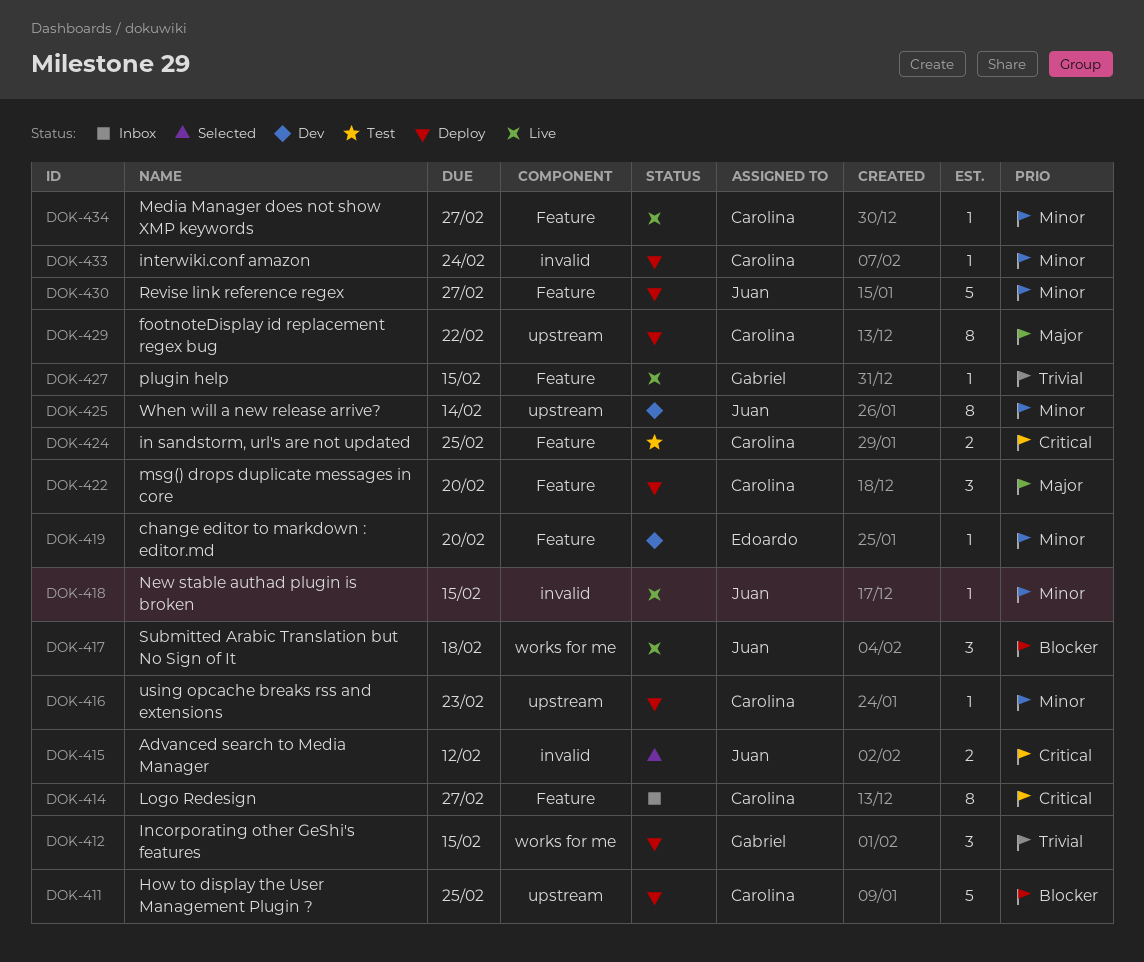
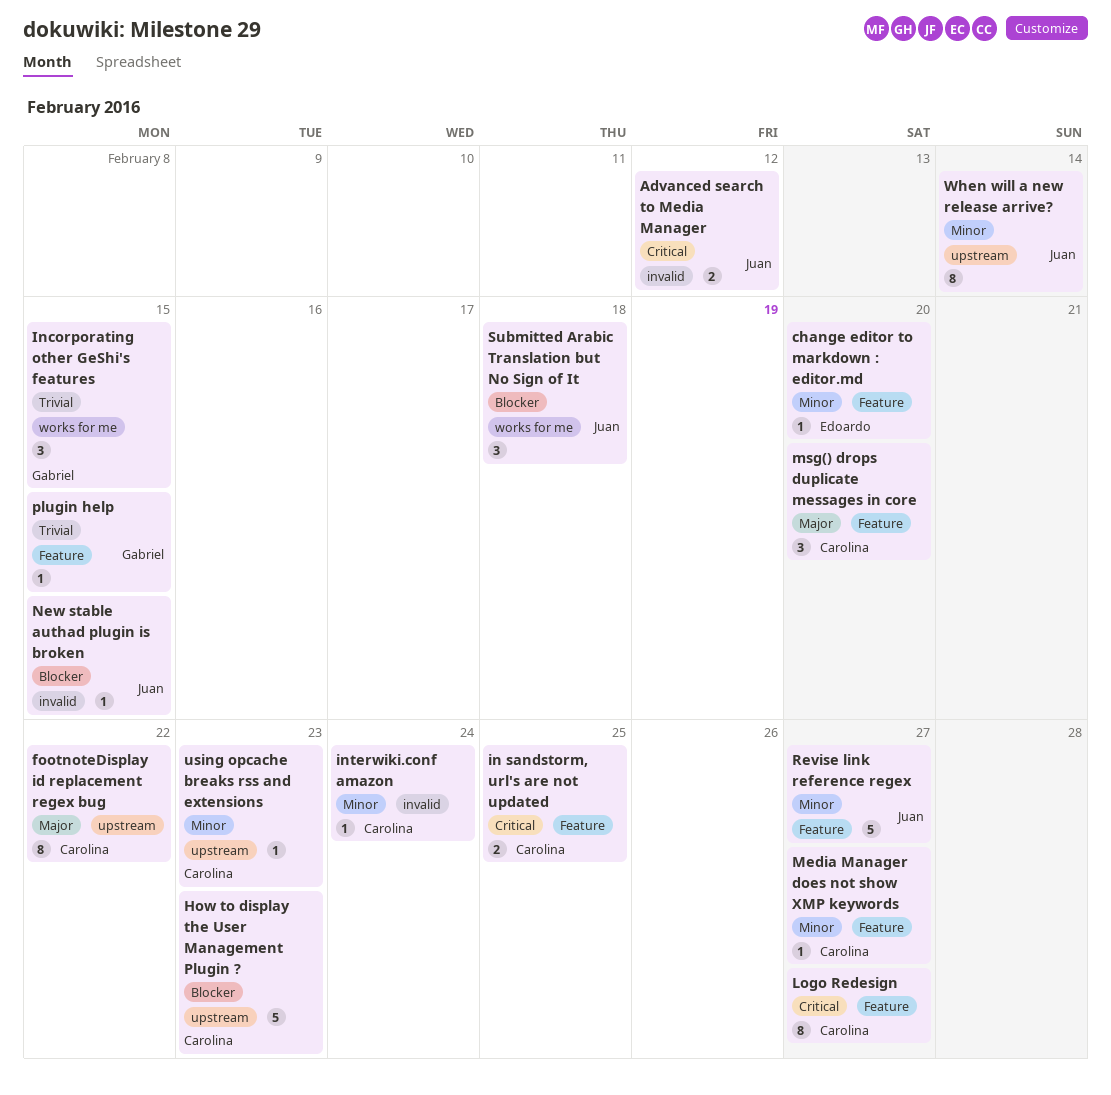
How to display the User Management Plugin ?, due: Feb 25 -> Feb 23
New stable authad plugin is broken, priority: Minor -> Blocker

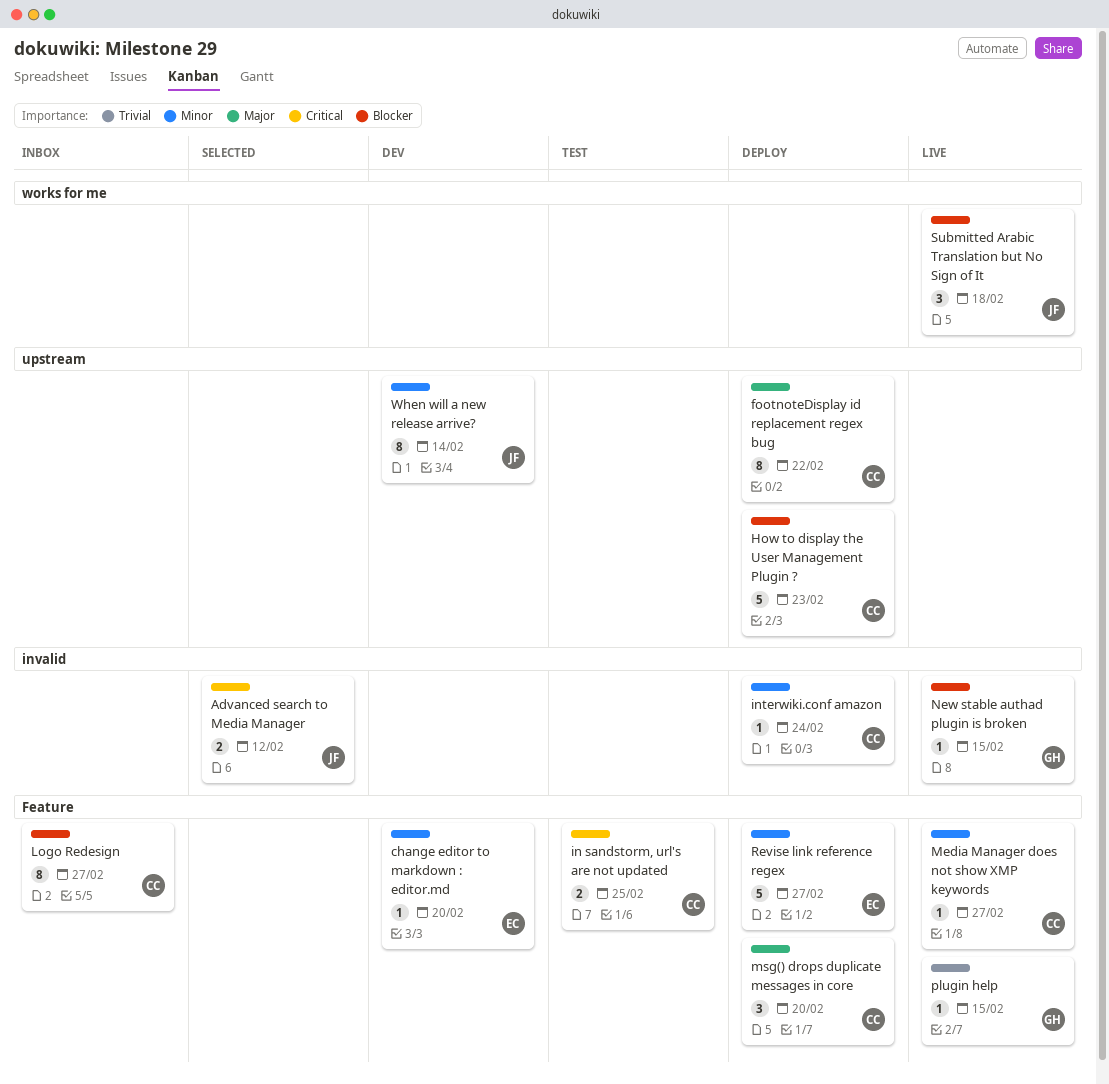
Incorporating other GeShi's features: present -> none
Logo Redesign, priority: Critical -> Blocker
New stable authad plugin is broken, owner: Juan -> Gabriel
Revise link reference regex, owner: Juan -> Edoardo
using opcache breaks rss and extensions: present -> none

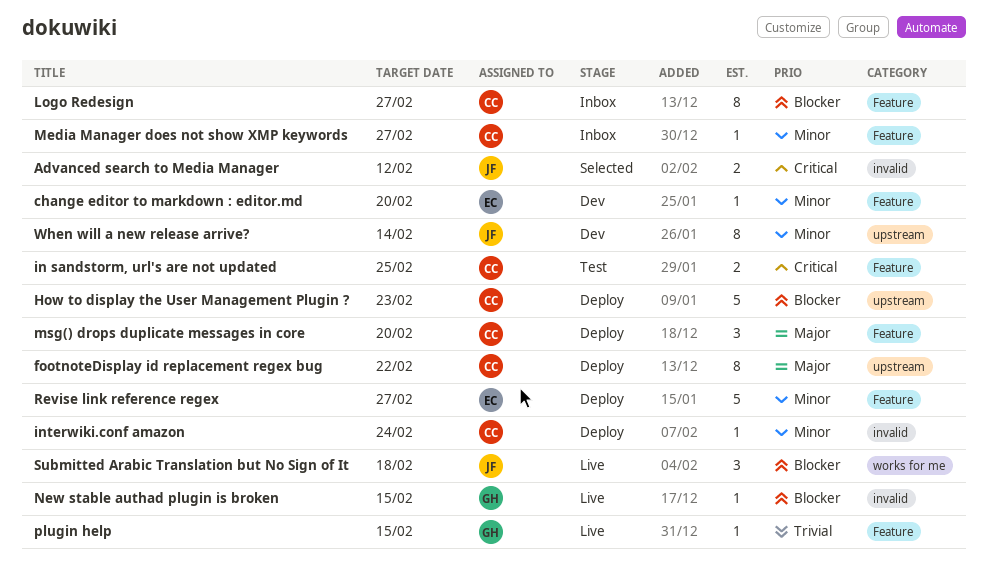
Media Manager does not show XMP keywords, status: Live -> Inbox

